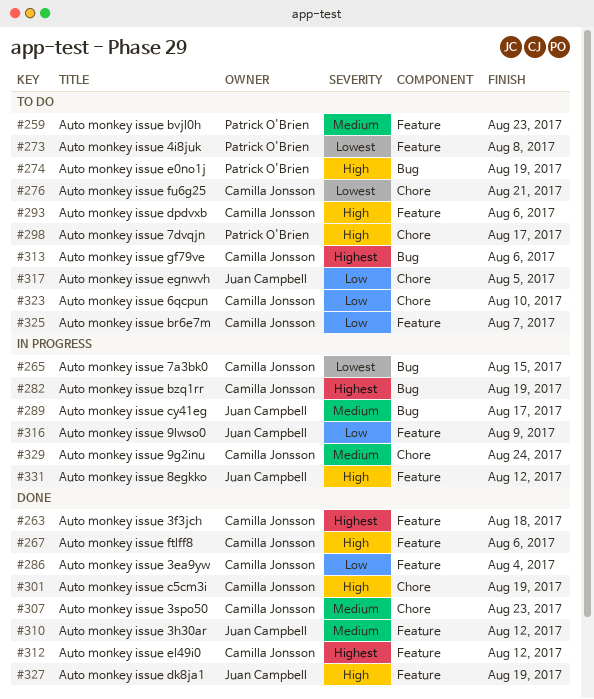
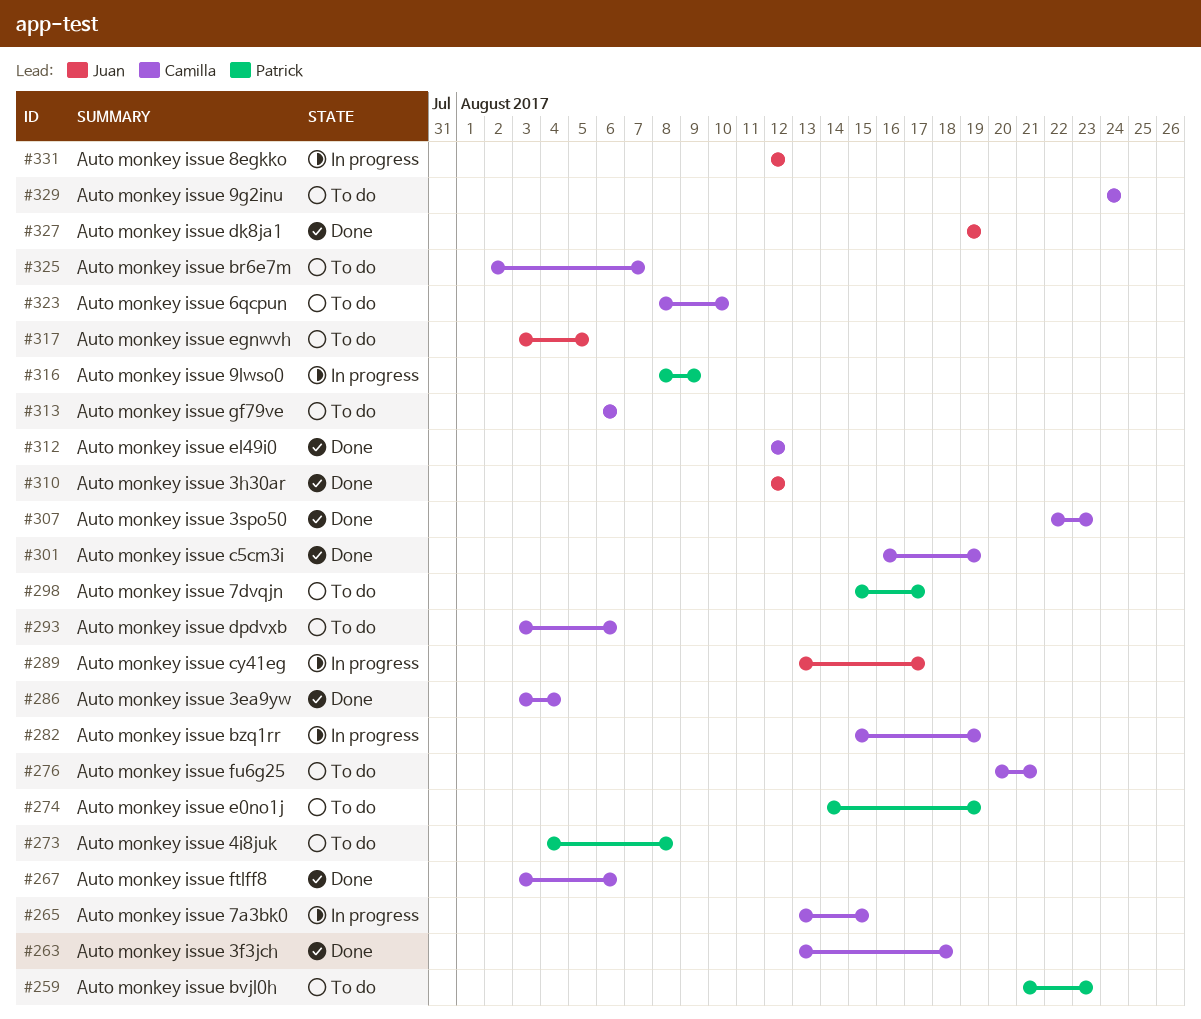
#316, owner: Juan Campbell -> Patrick O'Brien
#329, status: In progress -> To do

